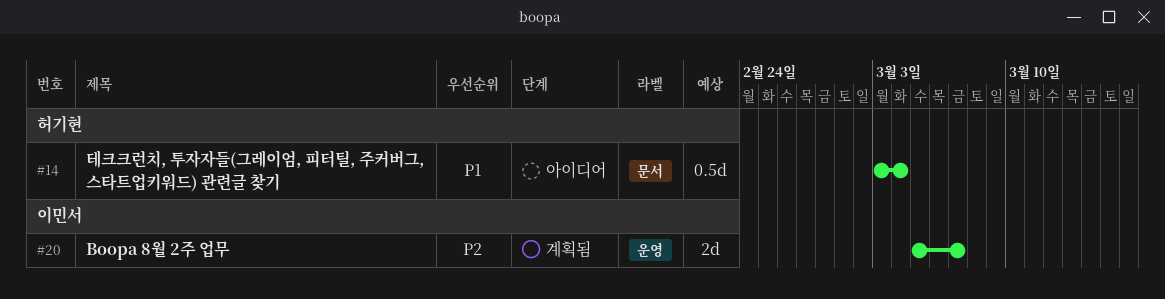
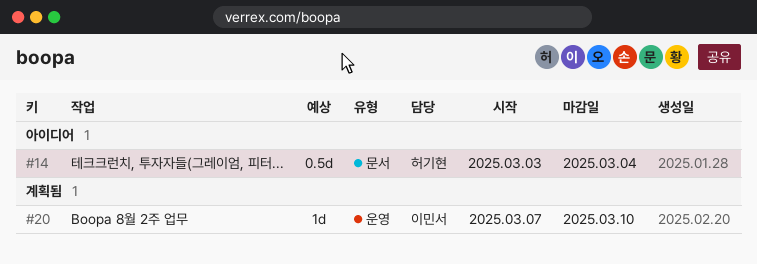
#20, estimate: 2d -> 1d
#20, start: Mar 5 -> Mar 7
#20, due: Mar 7 -> Mar 10

